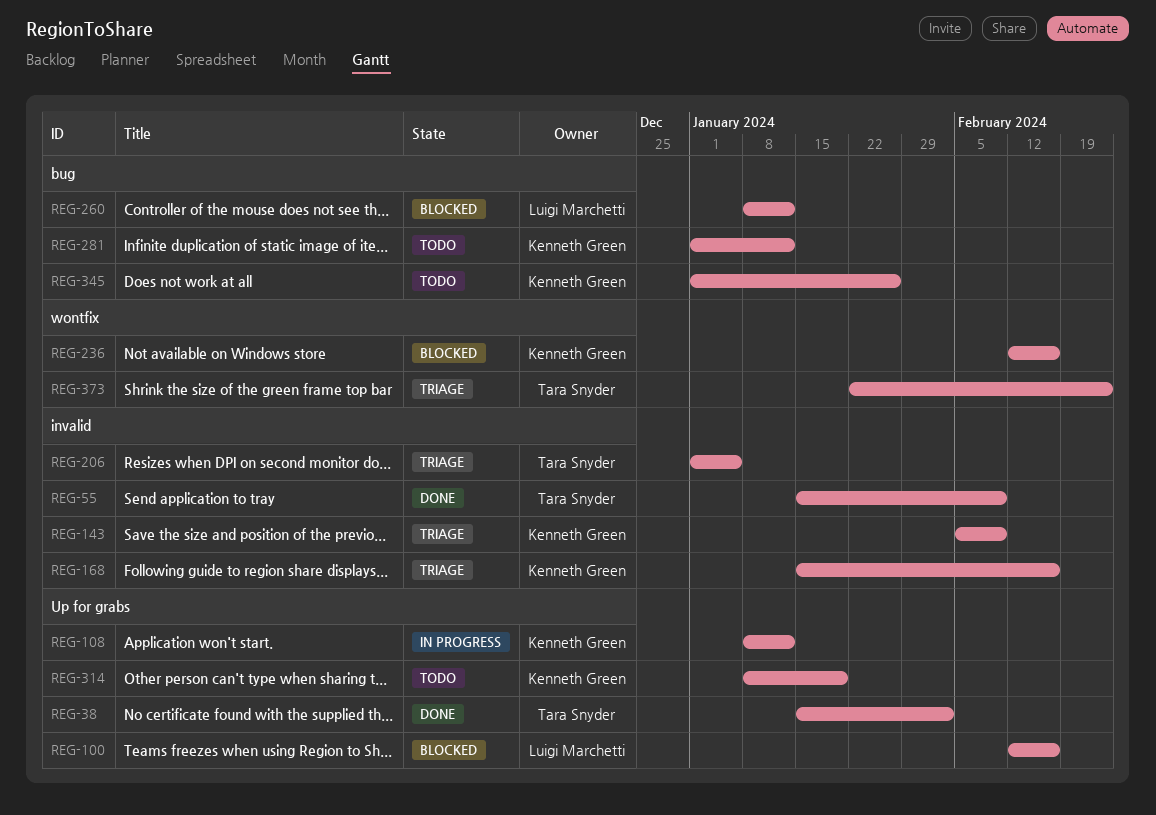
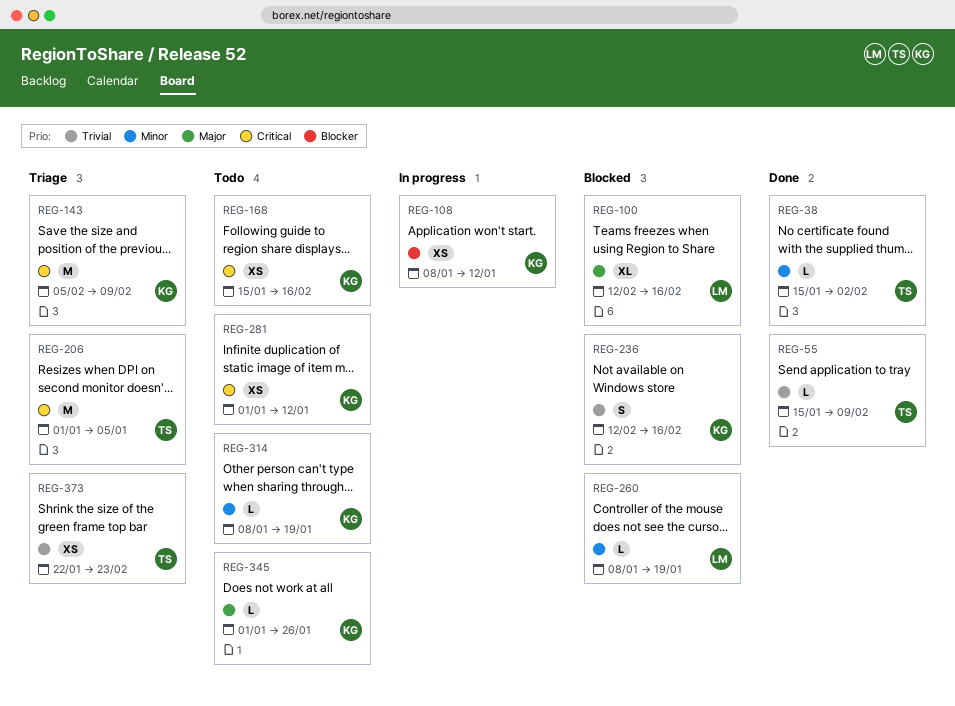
REG-168, status: Triage -> Todo
REG-260, due: Jan 12 -> Jan 19

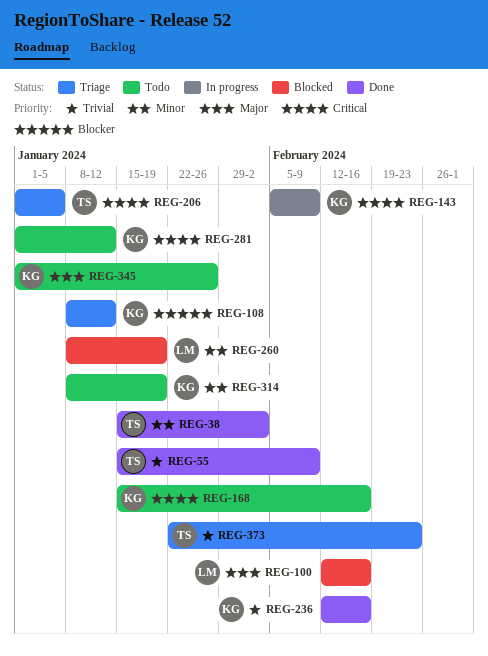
REG-108, status: In progress -> Triage
REG-143, status: Triage -> In progress
REG-236, status: Blocked -> Done

